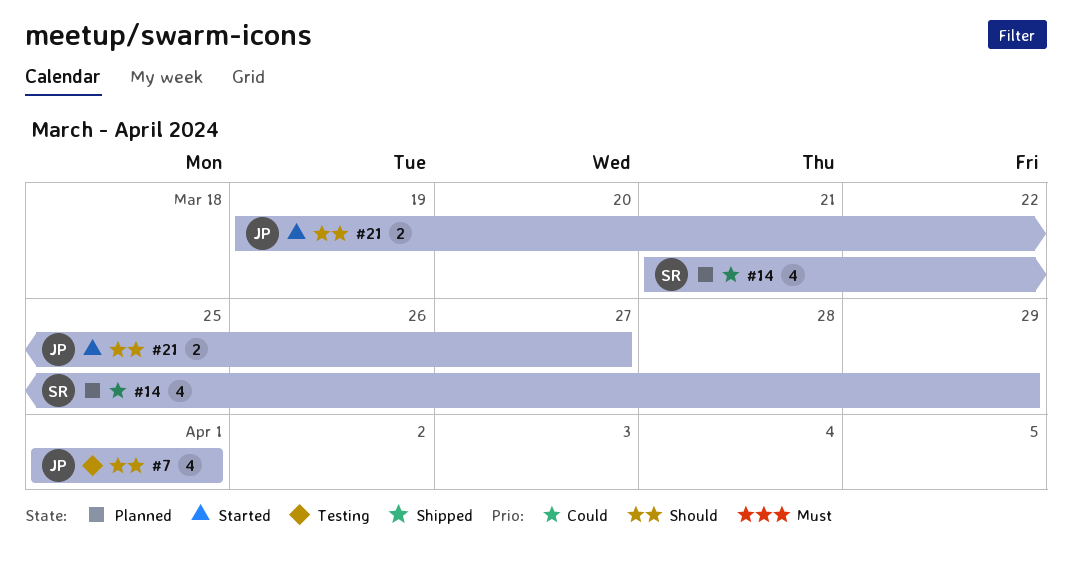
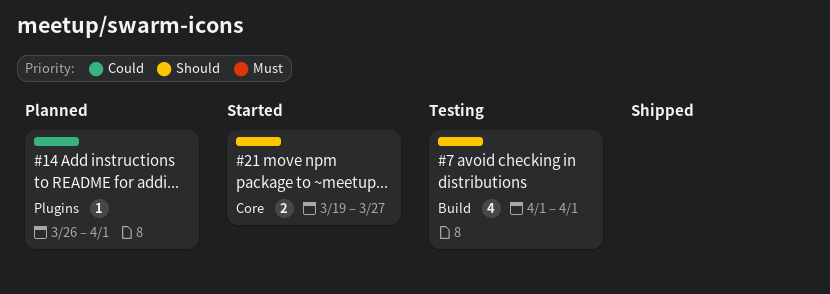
#14, estimate: 4 -> 1
#14, start: Mar 21 -> Mar 26
#14, due: Mar 29 -> Apr 1

